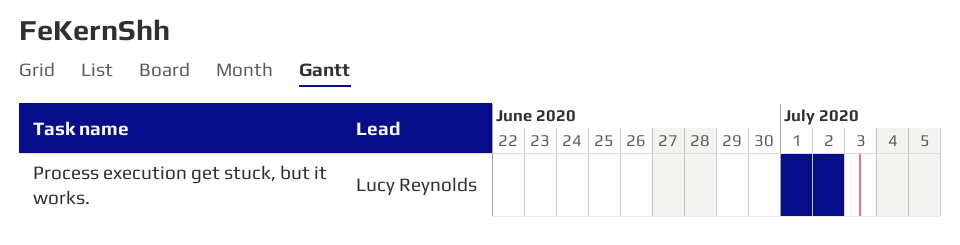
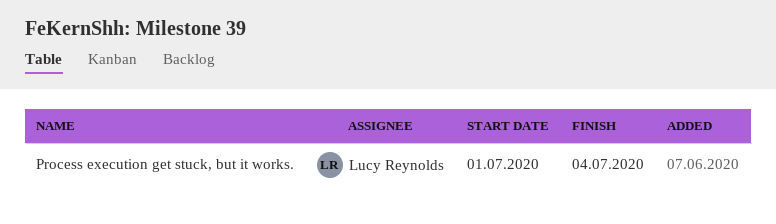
Process execution get stuck, but it works., due: Jul 2 -> Jul 4

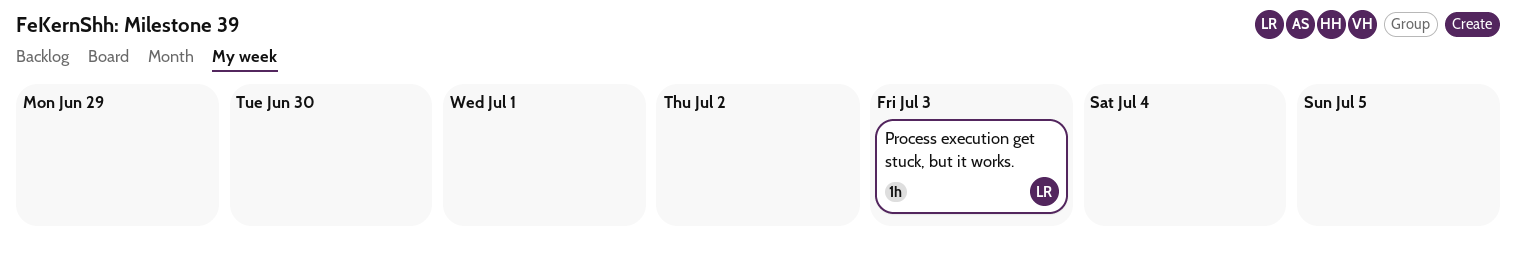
Process execution get stuck, but it works., due: Jul 4 -> Jul 3

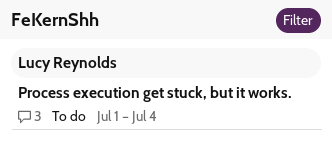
Process execution get stuck, but it works., due: Jul 3 -> Jul 4

